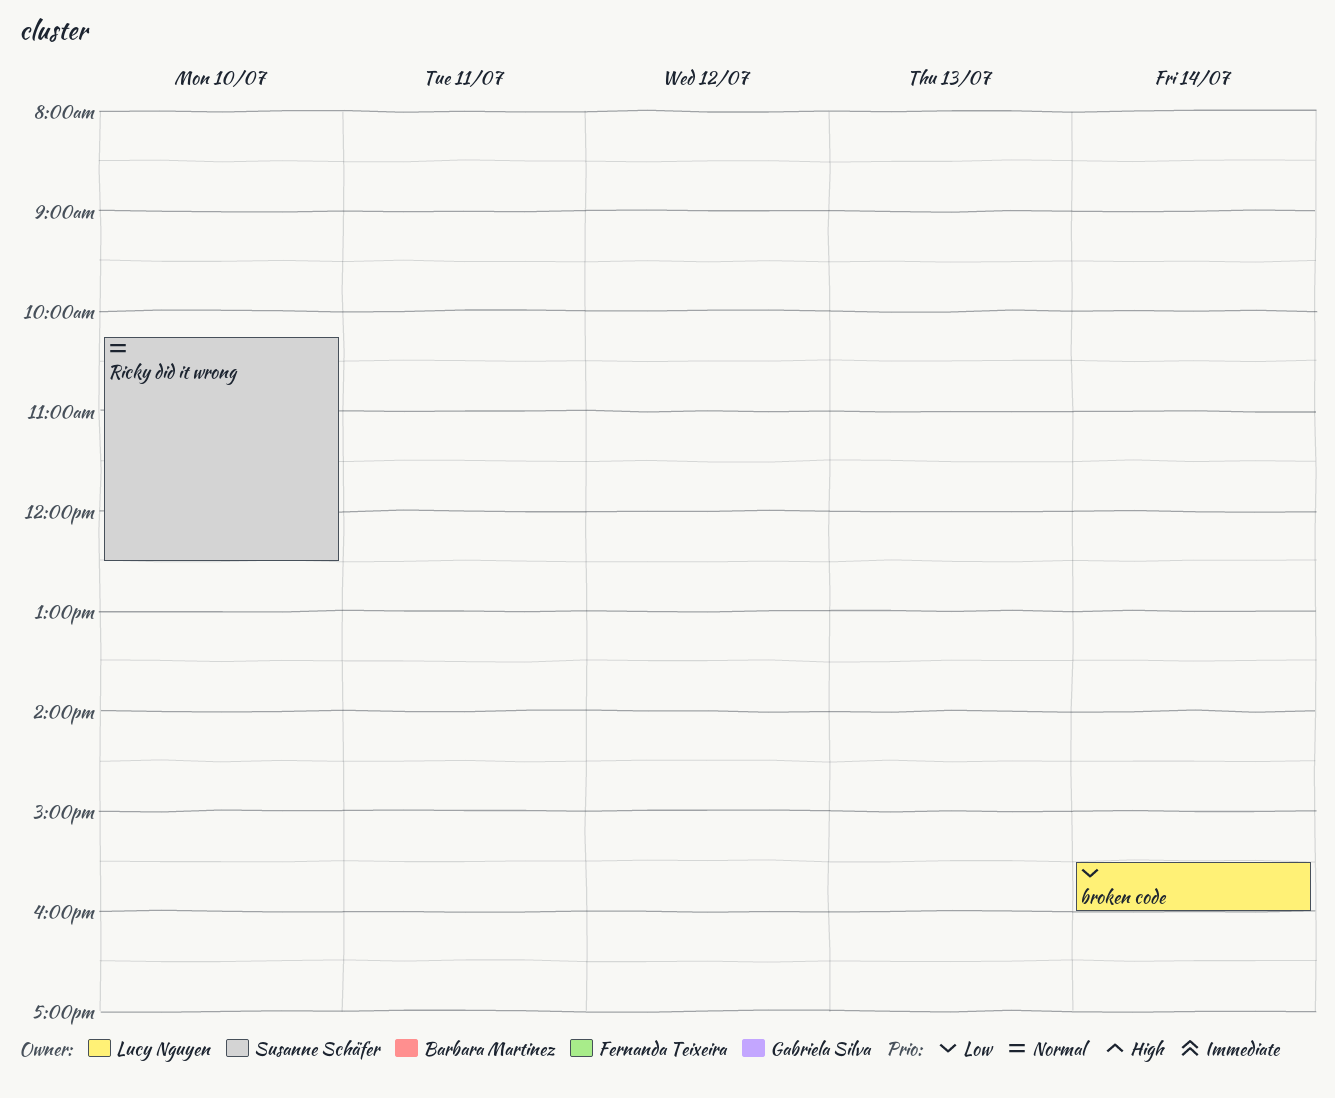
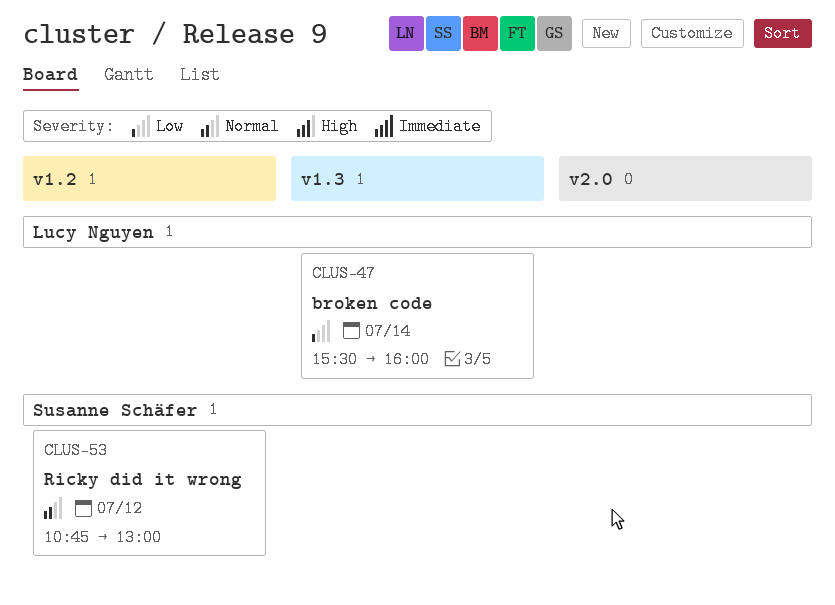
Ricky did it wrong, day: Jul 10 -> Jul 12
Ricky did it wrong, begins: 10:15 -> 10:45
Ricky did it wrong, ends: 12:30 -> 13:00

